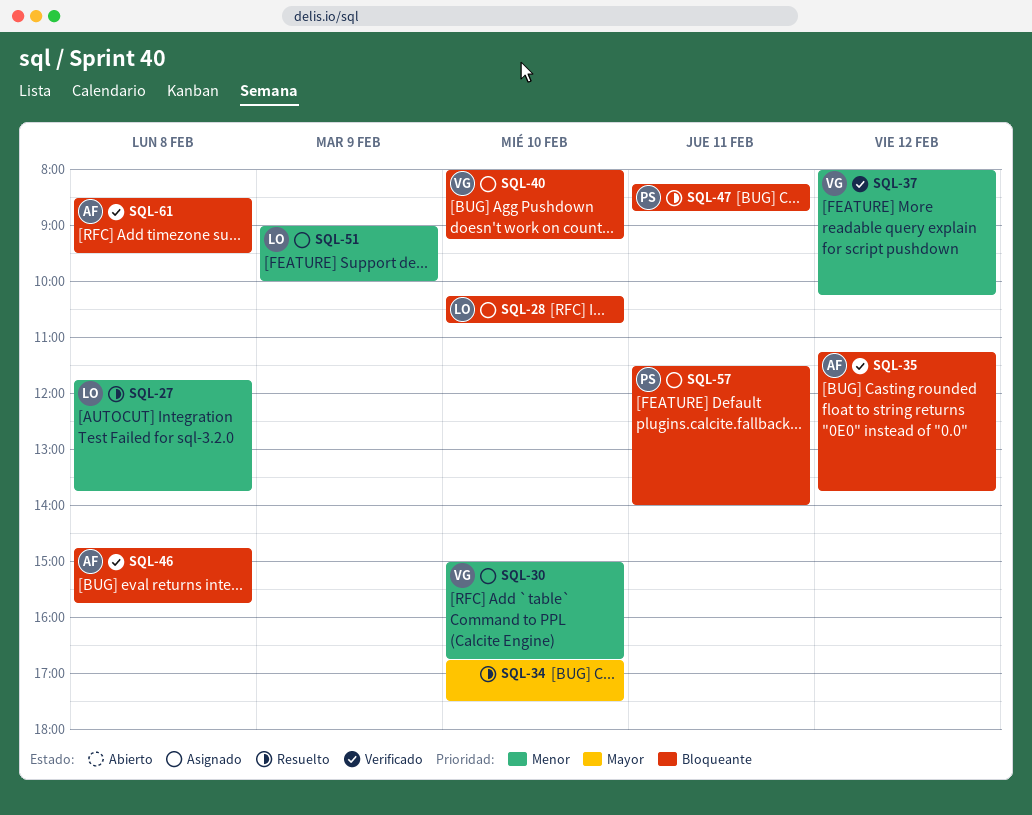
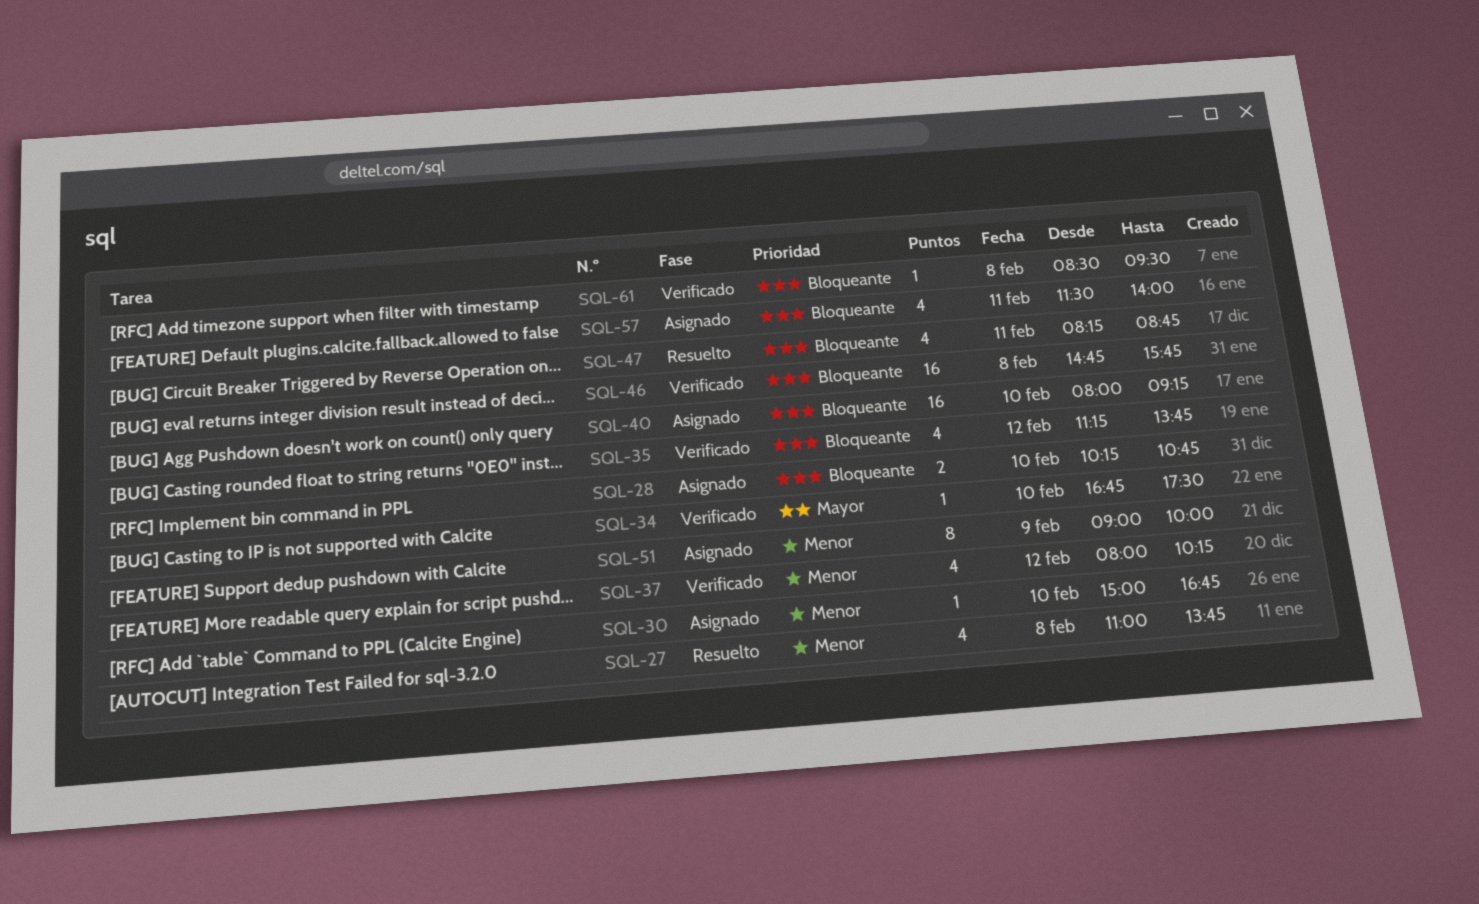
SQL-27, begins: 11:45 -> 11:00
SQL-34, status: Resuelto -> Verificado

